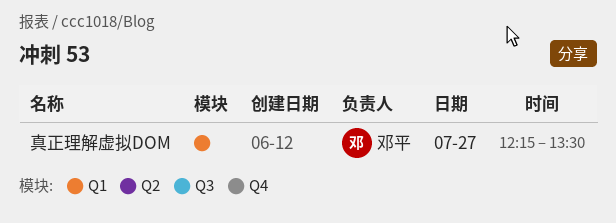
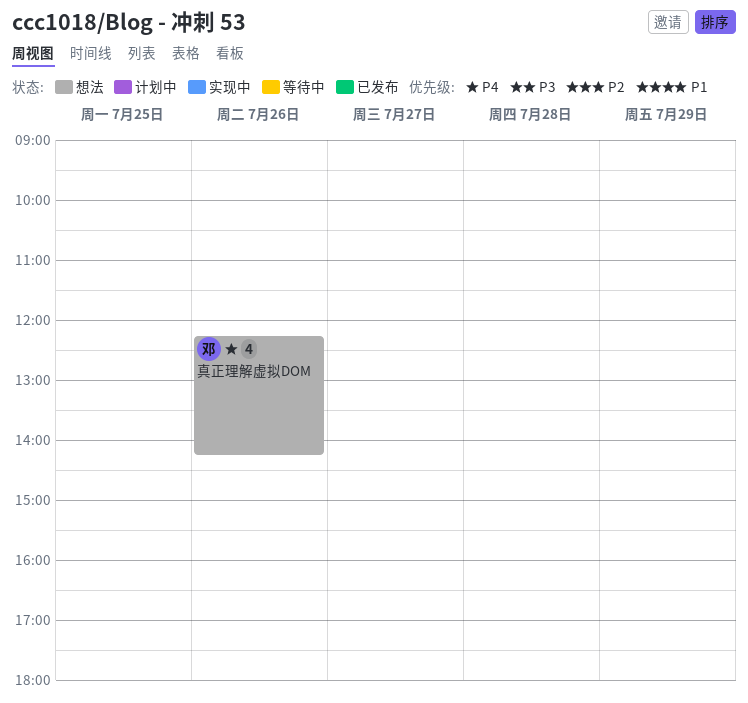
真正理解虚拟DOM, day: Jul 27 -> Jul 26
真正理解虚拟DOM, ends: 13:30 -> 14:15

